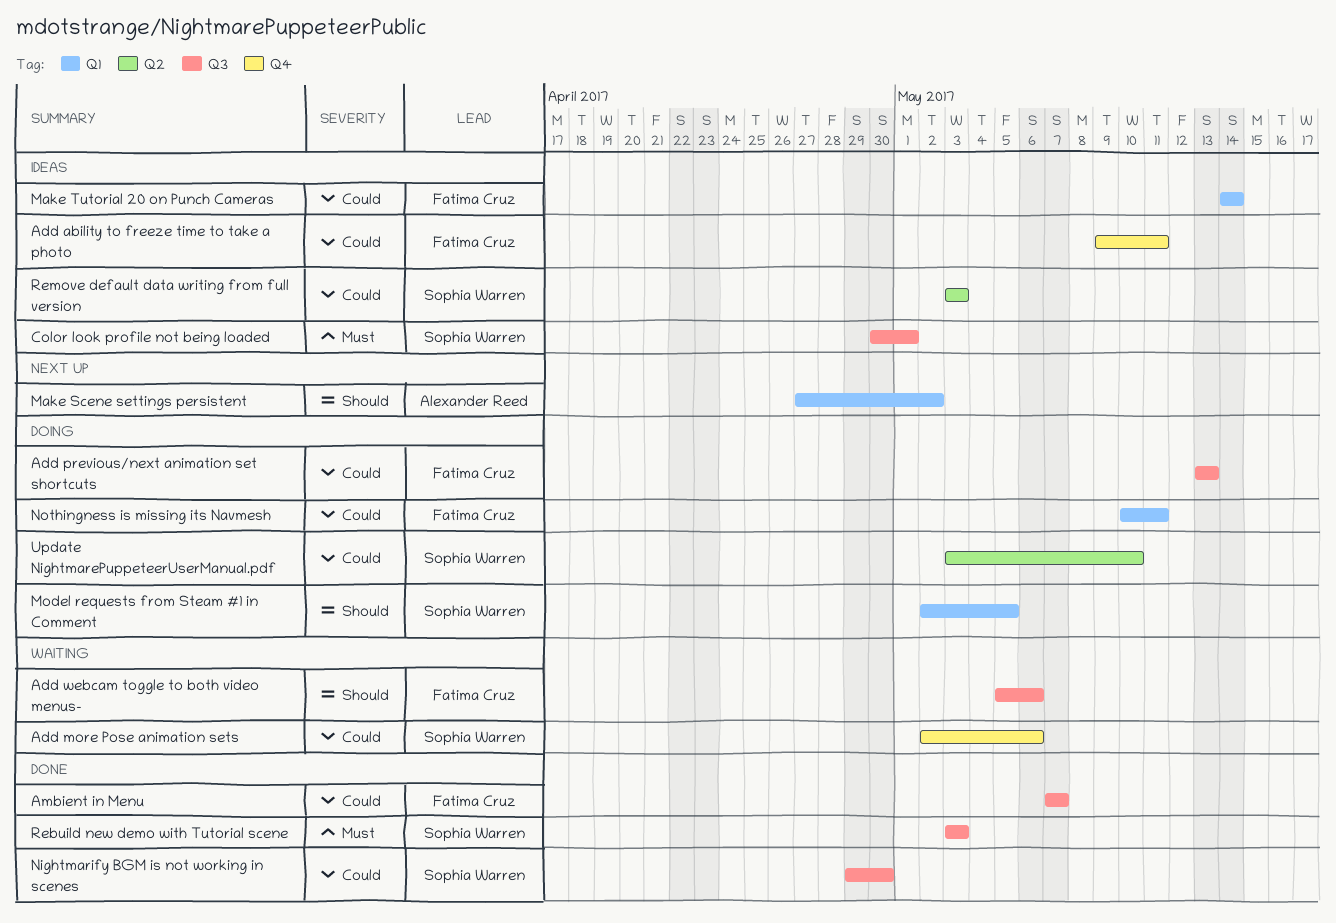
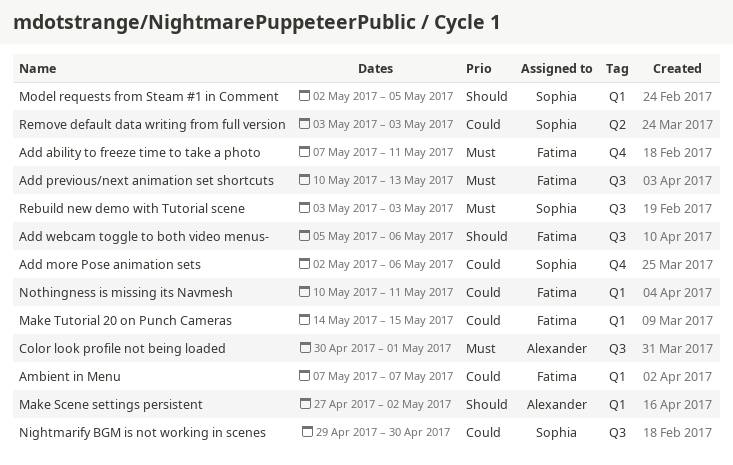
Add ability to freeze time to take a photo, priority: Could -> Must
Add ability to freeze time to take a photo, start: May 9 -> May 7
Add previous/next animation set shortcuts, priority: Could -> Must
Add previous/next animation set shortcuts, start: May 13 -> May 10
Ambient in Menu, label: Q3 -> Q1
Color look profile not being loaded, owner: Sophia Warren -> Alexander Reed
Make Tutorial 20 on Punch Cameras, due: May 14 -> May 15
Update NightmarePuppeteerUserManual.pdf: present -> none

